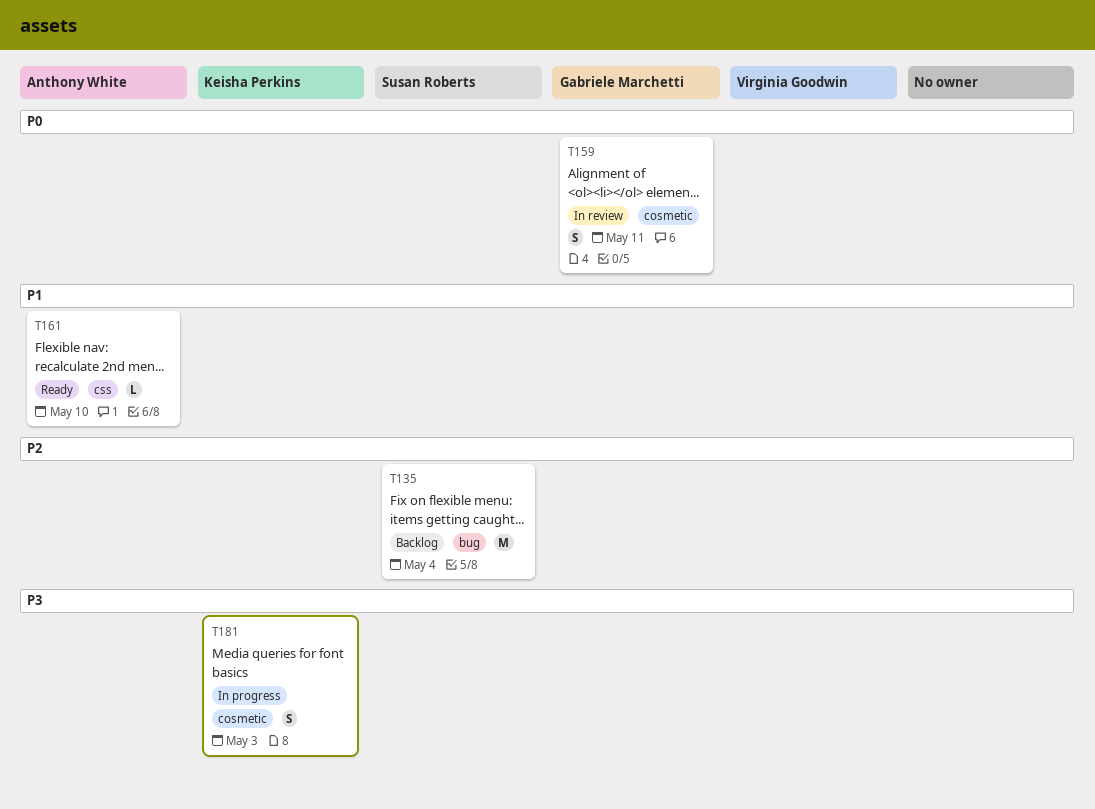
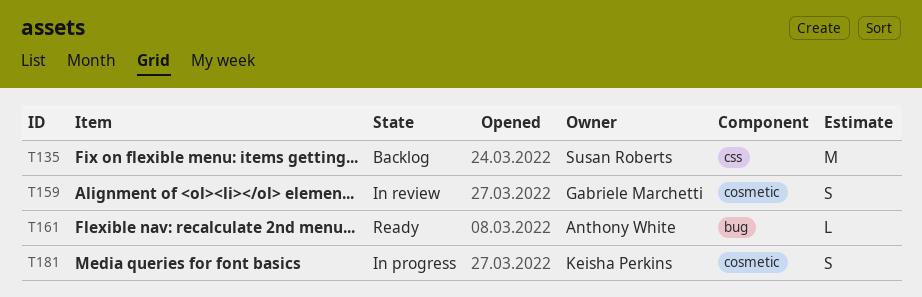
T135, label: bug -> css
T161, label: css -> bug

